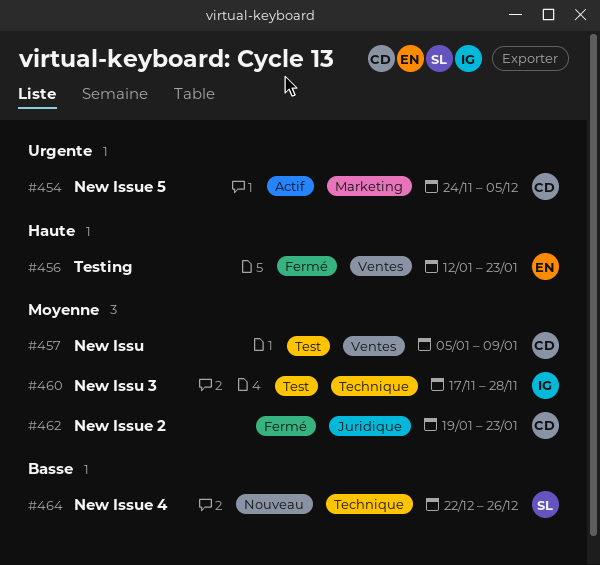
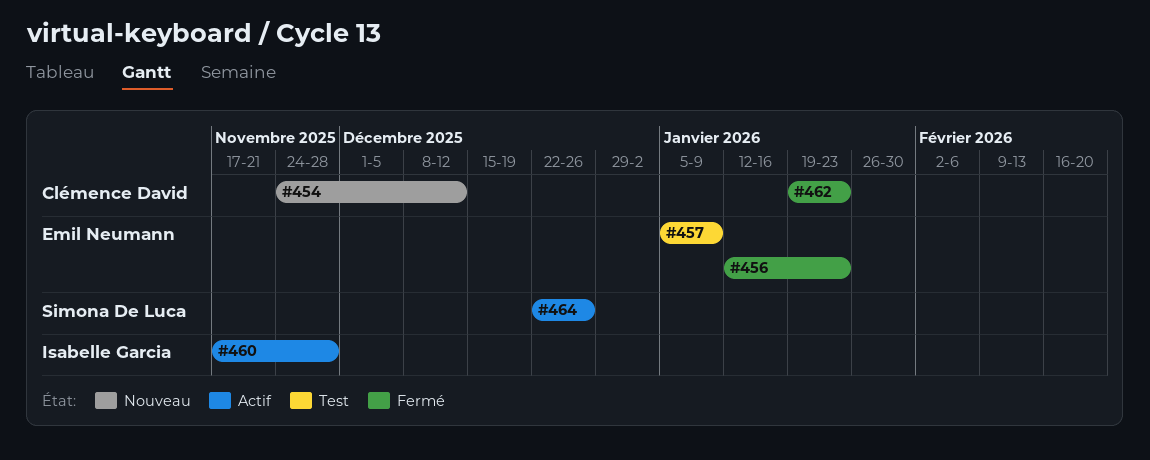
#454, status: Actif -> Nouveau
#454, due: Dec 5 -> Dec 12
#457, owner: Clémence David -> Emil Neumann
#460, status: Test -> Actif
#464, status: Nouveau -> Actif

